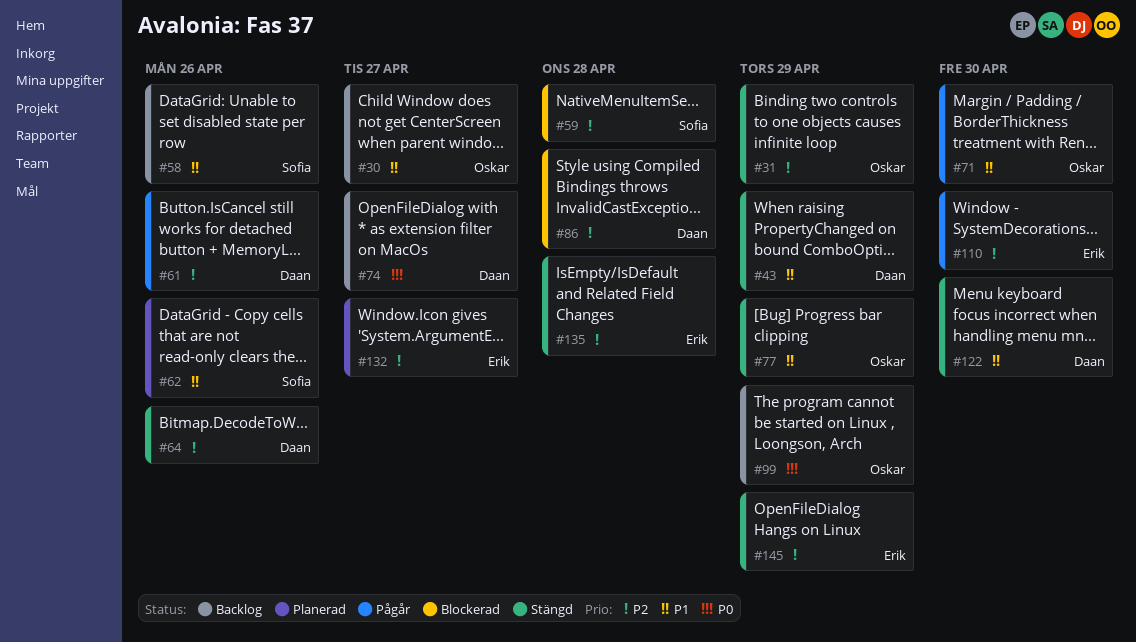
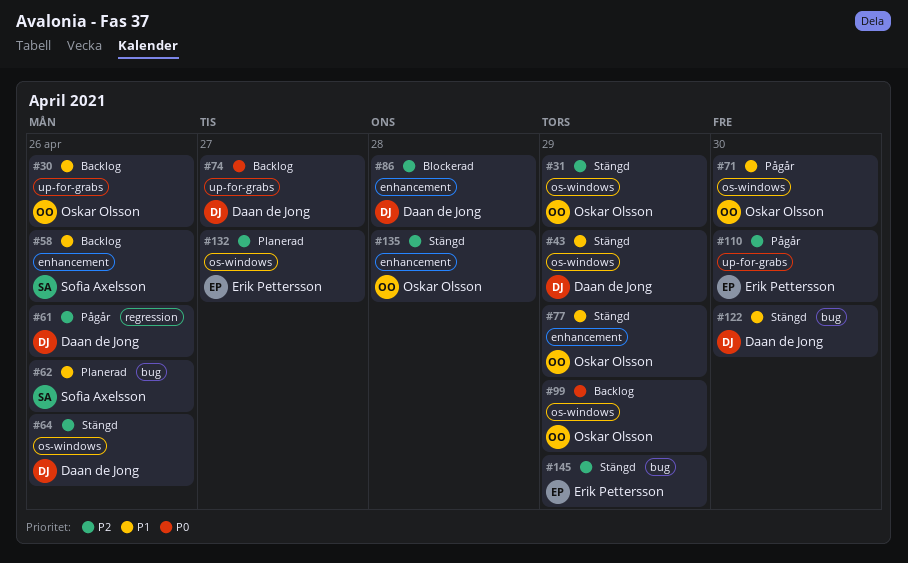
#30, due: Apr 27 -> Apr 26
#59: present -> none
#135, owner: Erik Pettersson -> Oskar Olsson

